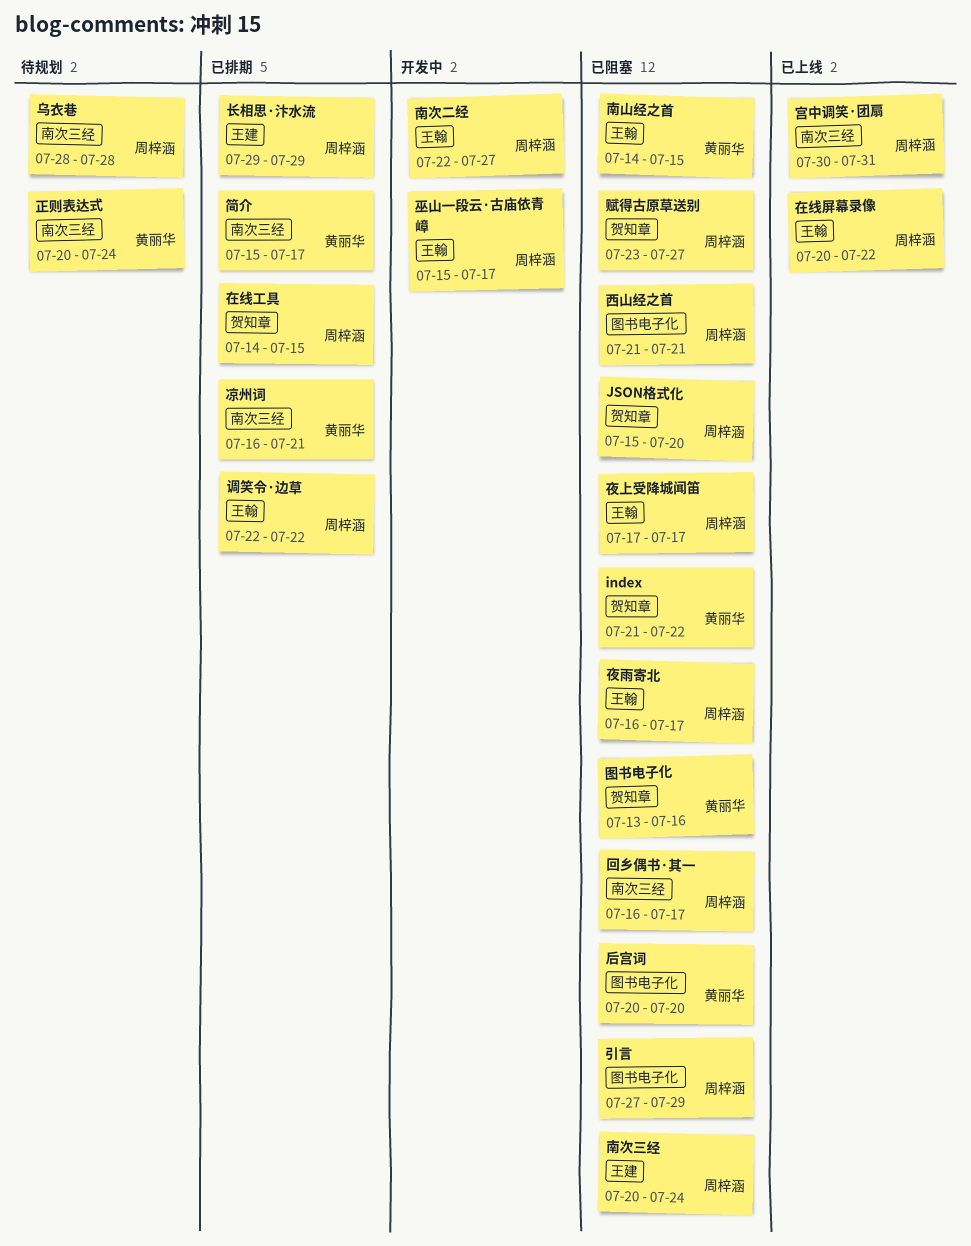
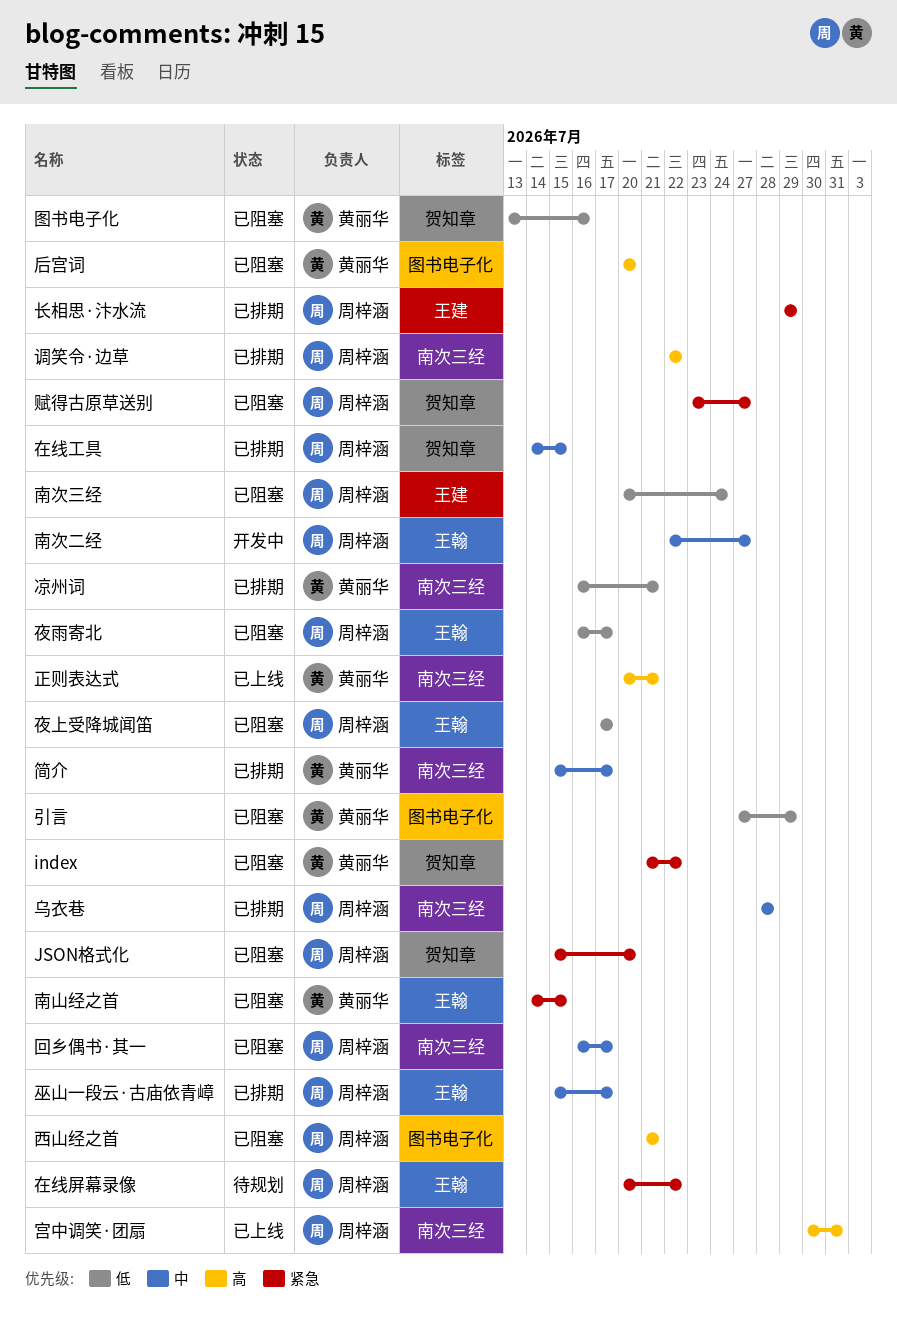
乌衣巷, status: 待规划 -> 已排期
在线屏幕录像, status: 已上线 -> 待规划
巫山一段云·古庙依青嶂, status: 开发中 -> 已排期
引言, owner: 周梓涵 -> 黄丽华
正则表达式, status: 待规划 -> 已上线
正则表达式, due: Jul 24 -> Jul 21
调笑令·边草, label: 王翰 -> 南次三经

